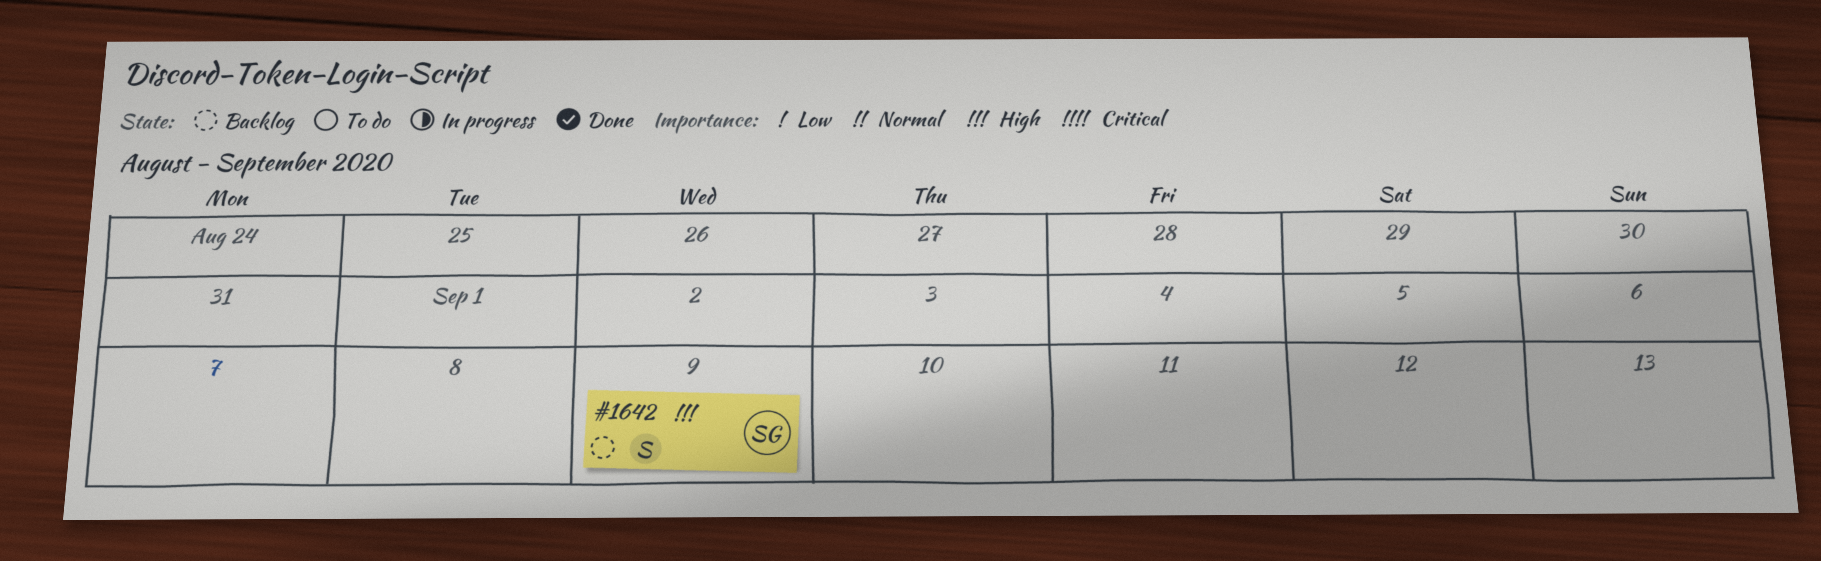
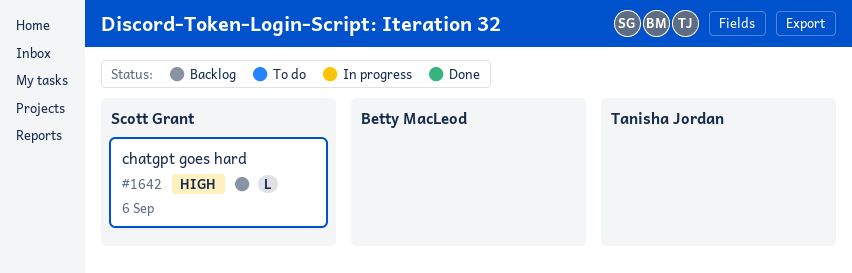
#1642, estimate: S -> L
#1642, due: Sep 9 -> Sep 6

